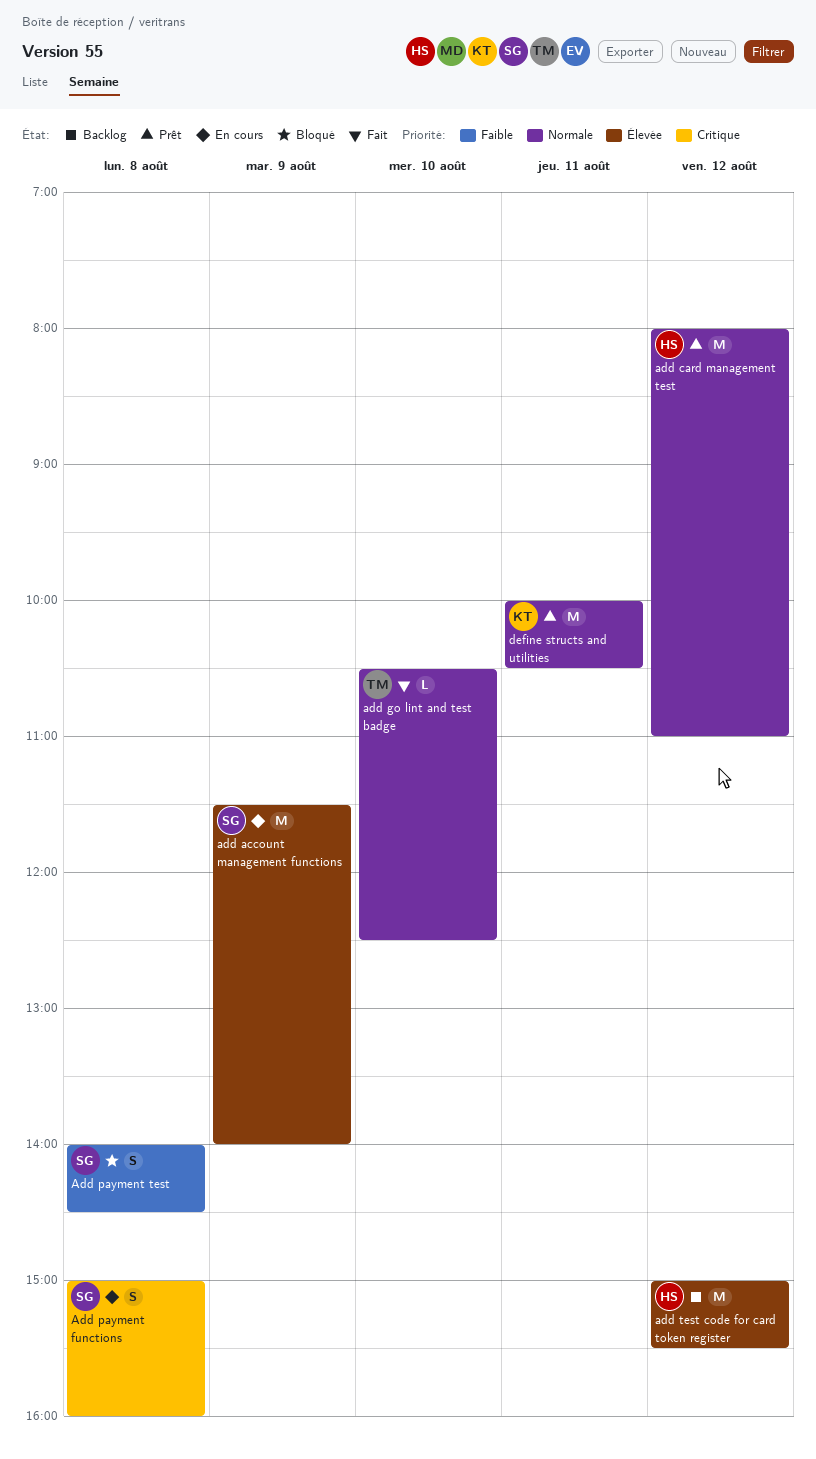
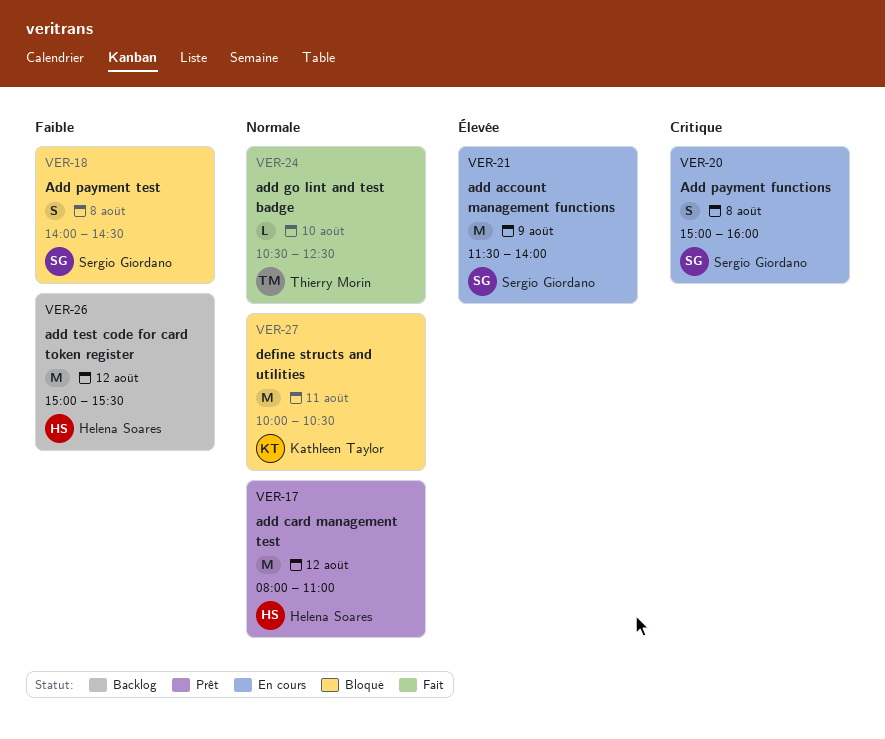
add test code for card token register, priority: Élevée -> Faible
define structs and utilities, status: Prêt -> Bloqué

